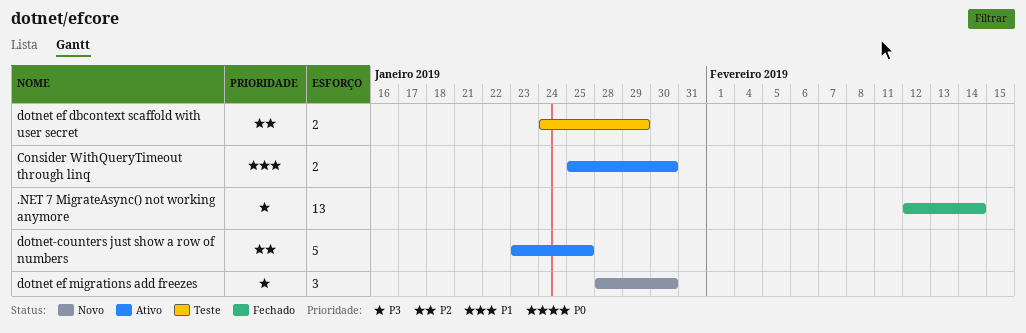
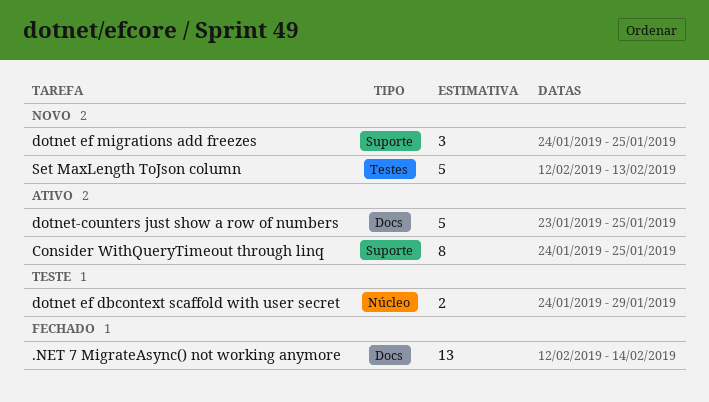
Consider WithQueryTimeout through linq, estimate: 2 -> 8
Consider WithQueryTimeout through linq, start: Jan 25 -> Jan 24
Consider WithQueryTimeout through linq, due: Jan 30 -> Jan 25
dotnet ef migrations add freezes, start: Jan 28 -> Jan 24
dotnet ef migrations add freezes, due: Jan 30 -> Jan 25
Set MaxLength ToJson column: none -> present

